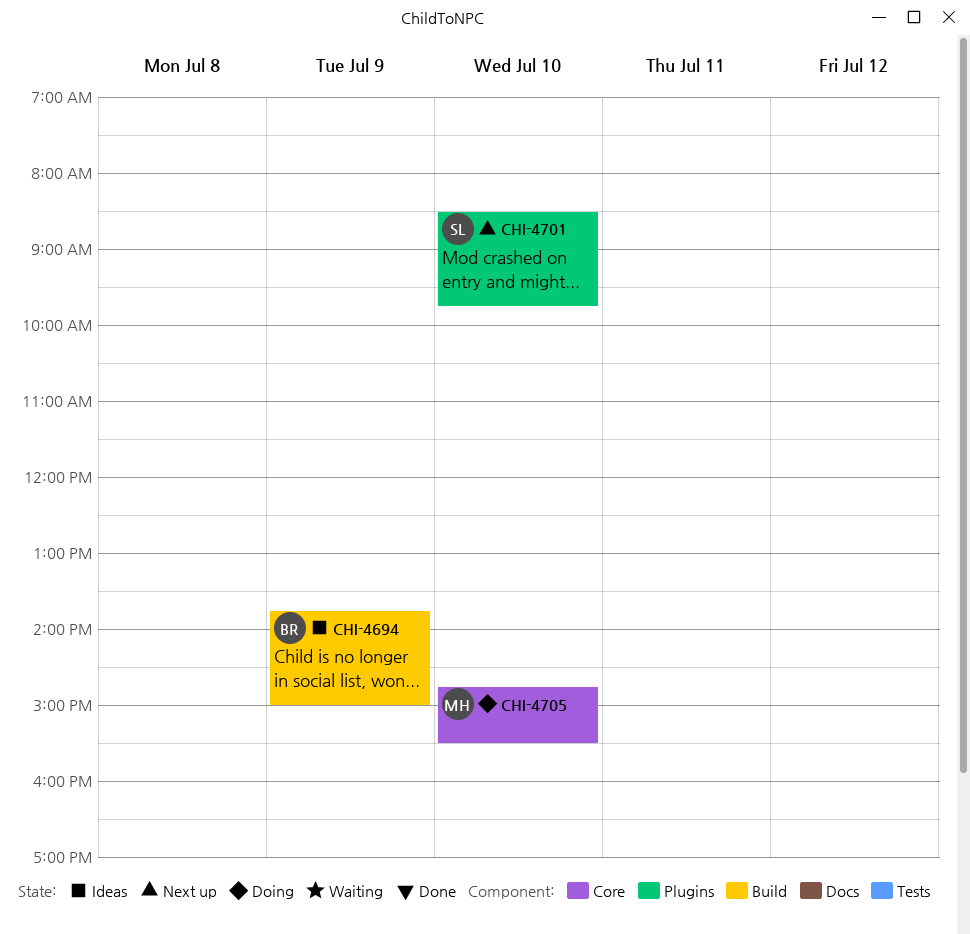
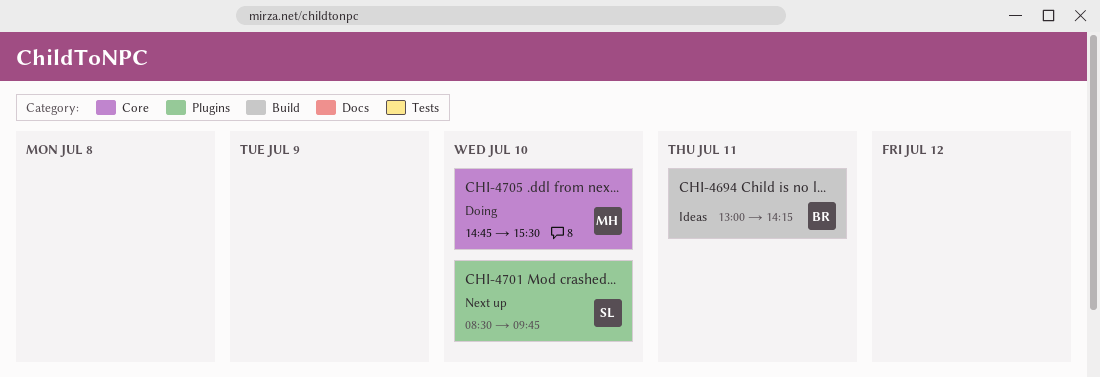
CHI-4694, day: Jul 9 -> Jul 11
CHI-4694, begins: 13:45 -> 13:00
CHI-4694, ends: 15:00 -> 14:15

